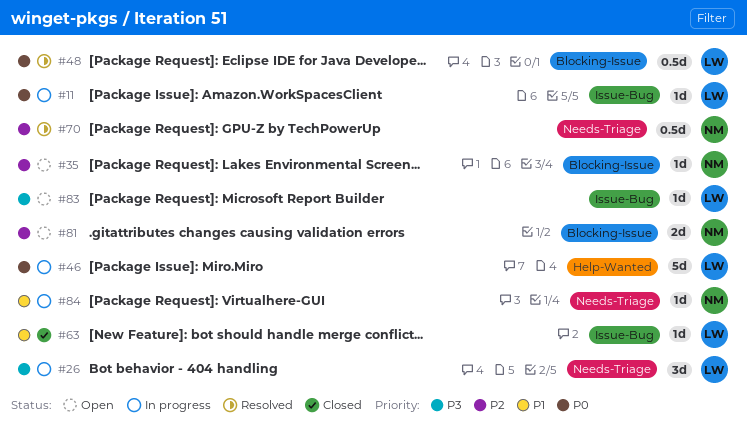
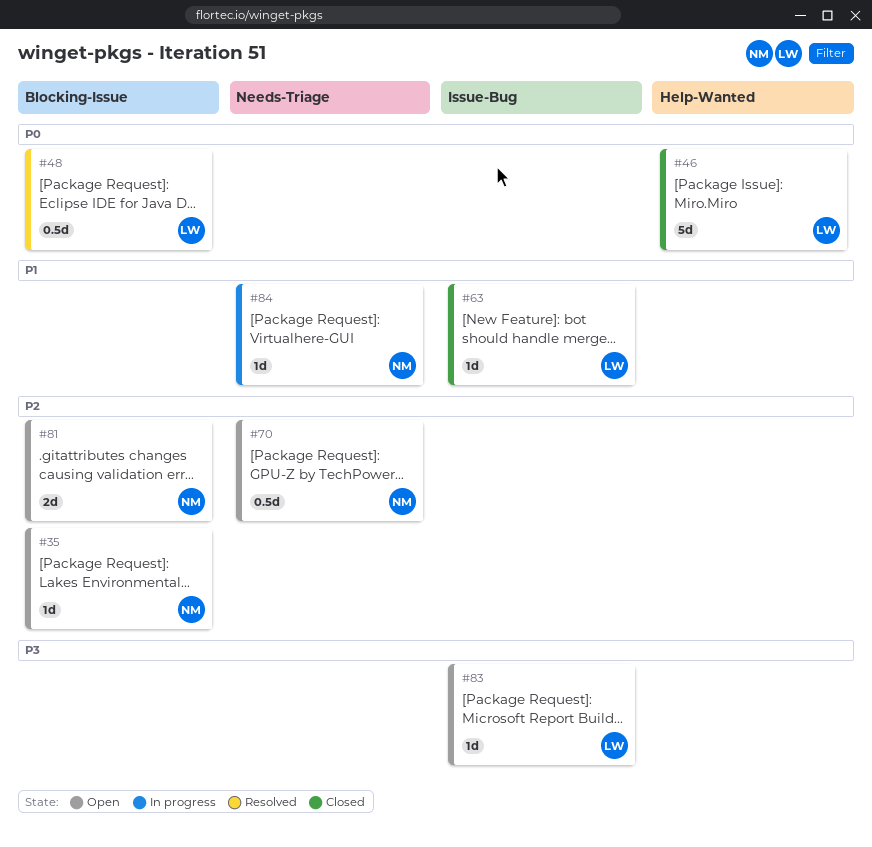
#11: present -> none
#26: present -> none
#46, status: In progress -> Closed
#70, status: Resolved -> Open

